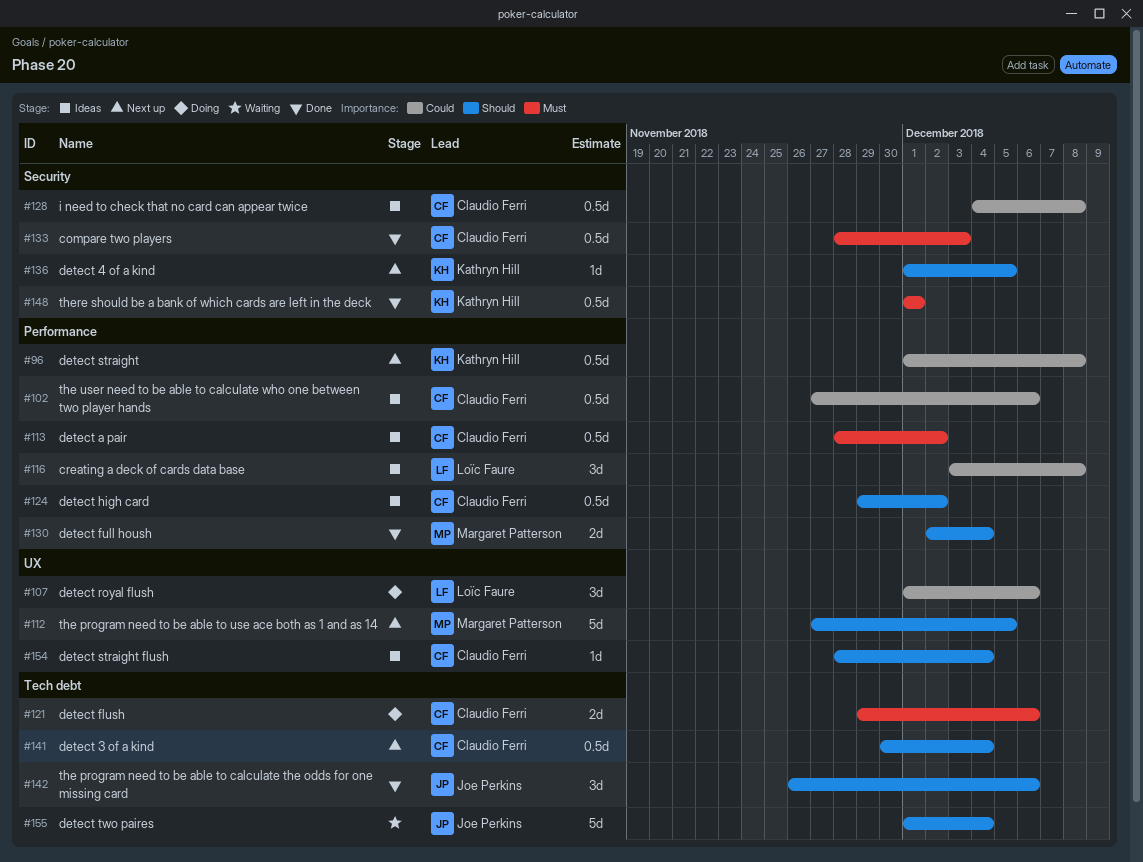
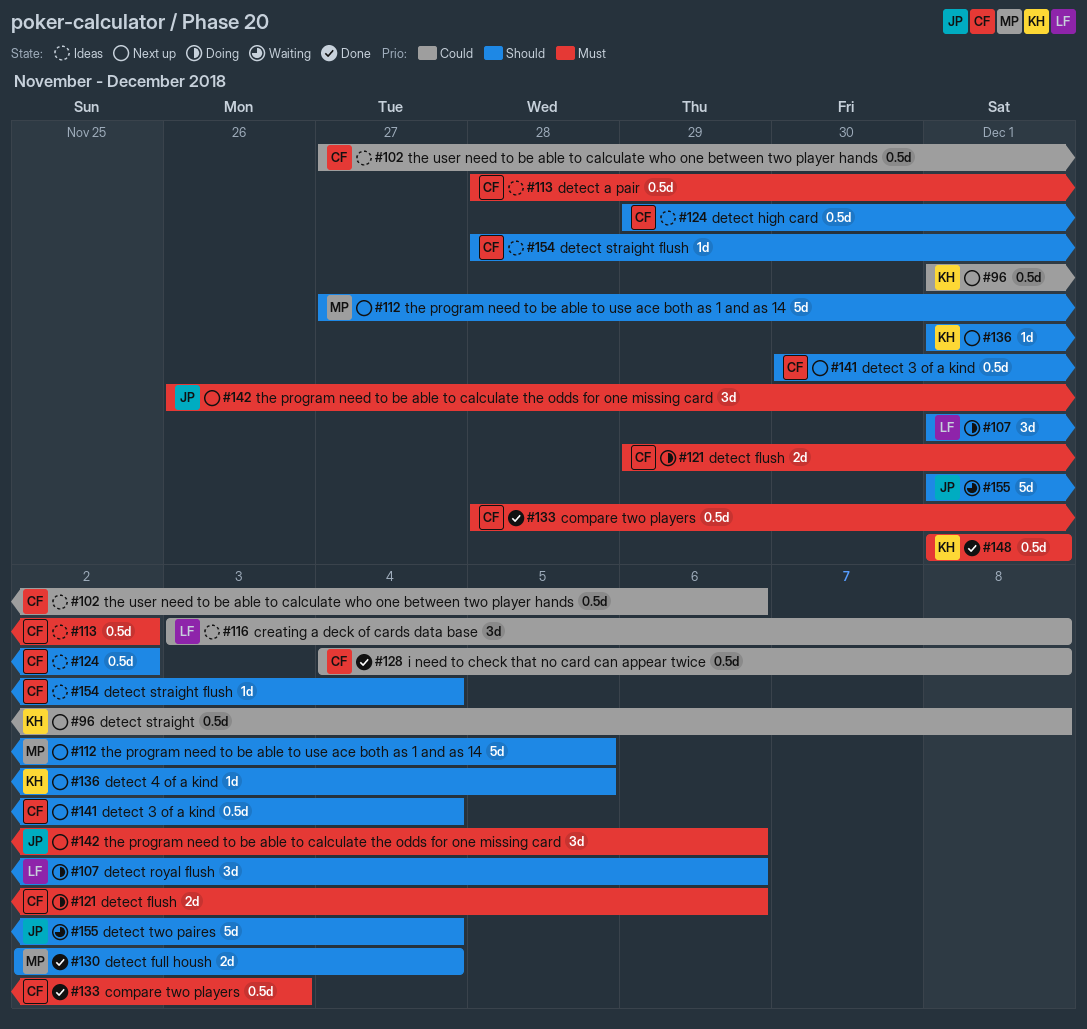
#107, priority: Could -> Should
#128, status: Ideas -> Done
#142, status: Done -> Next up
#142, priority: Should -> Must

